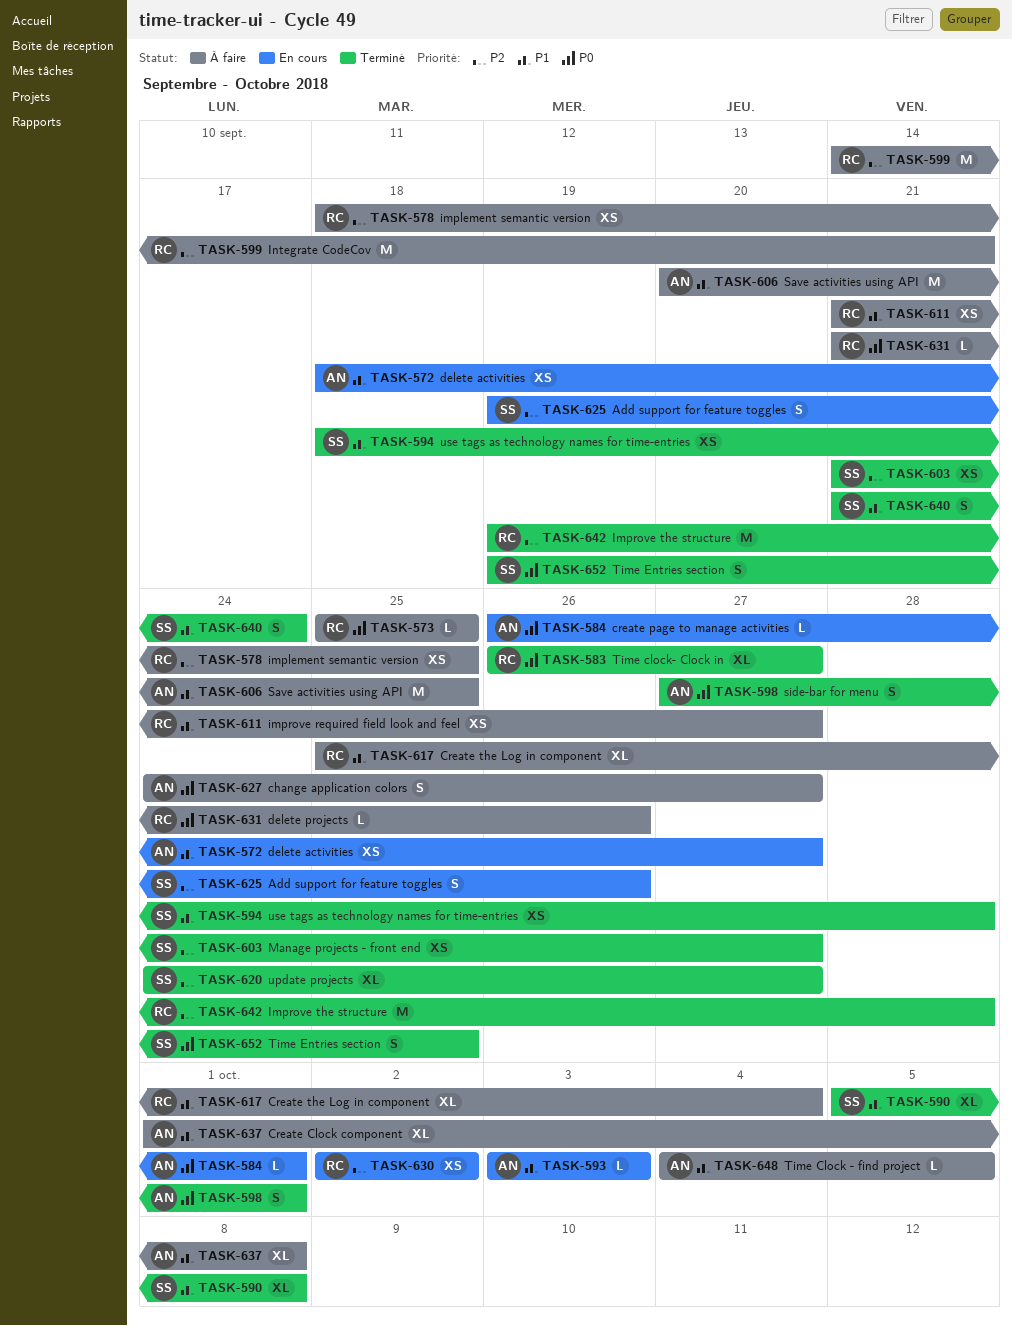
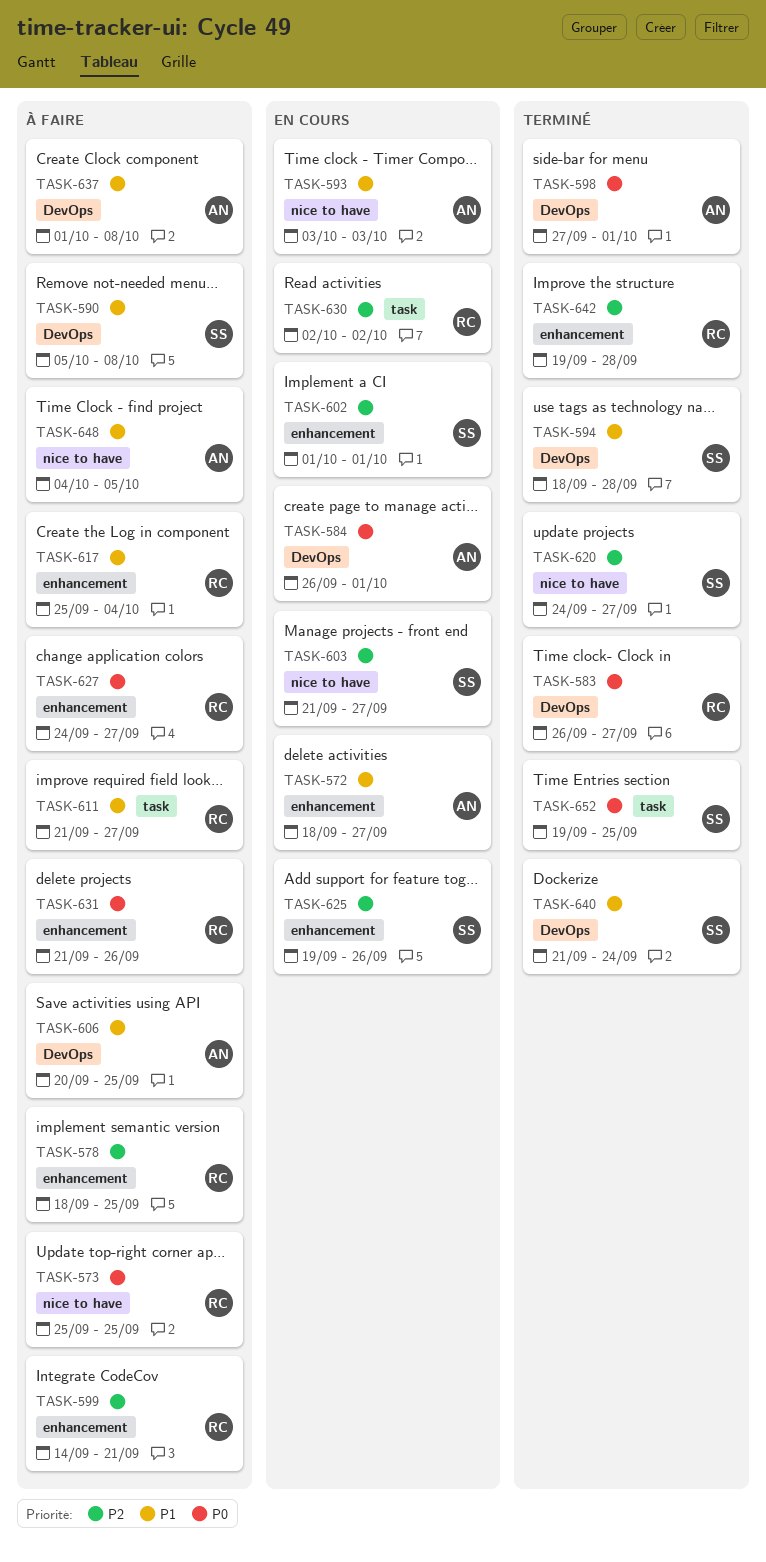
TASK-590, status: Terminé -> À faire
TASK-602: none -> present
TASK-603, status: Terminé -> En cours
TASK-627, owner: AN -> RC

